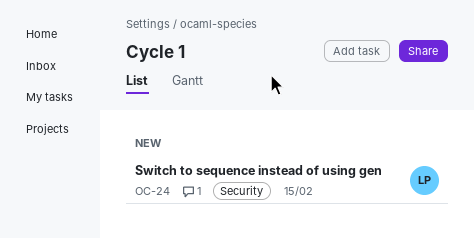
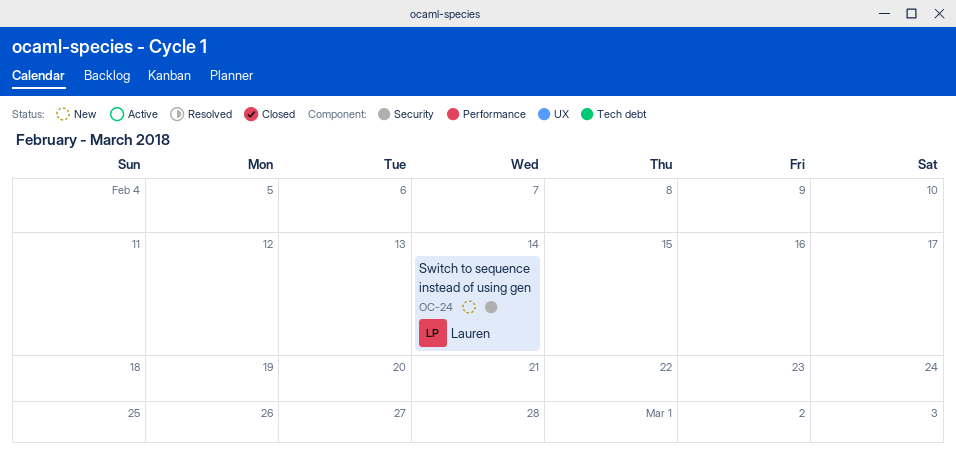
OC-24, due: Feb 15 -> Feb 14

